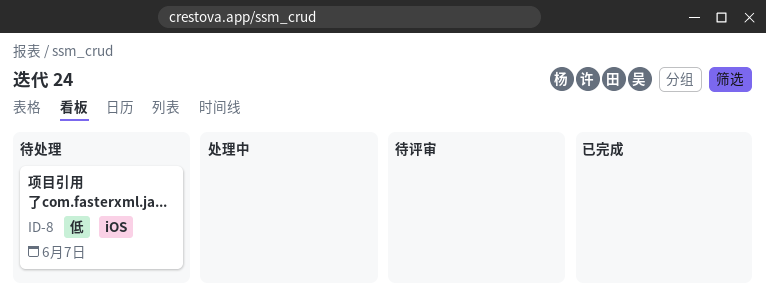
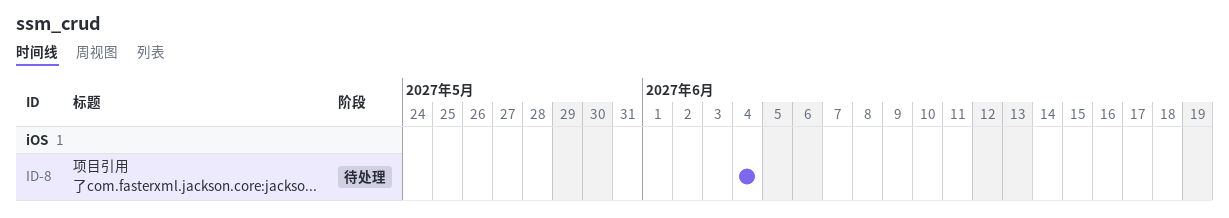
ID-8, due: Jun 7 -> Jun 4

